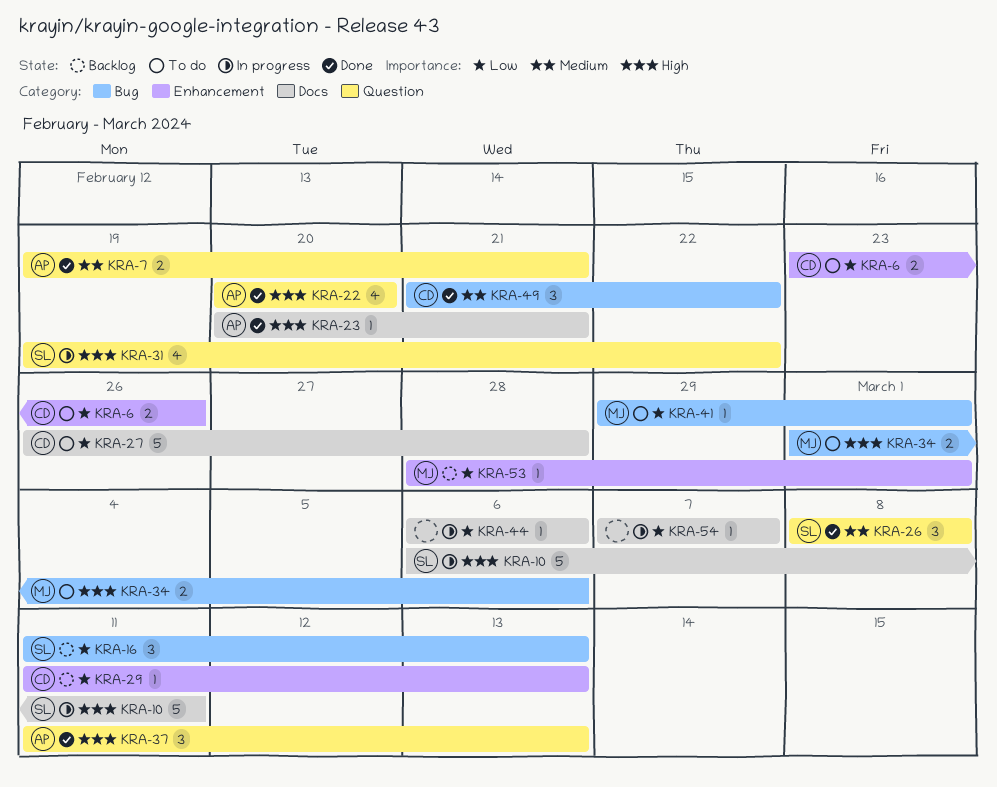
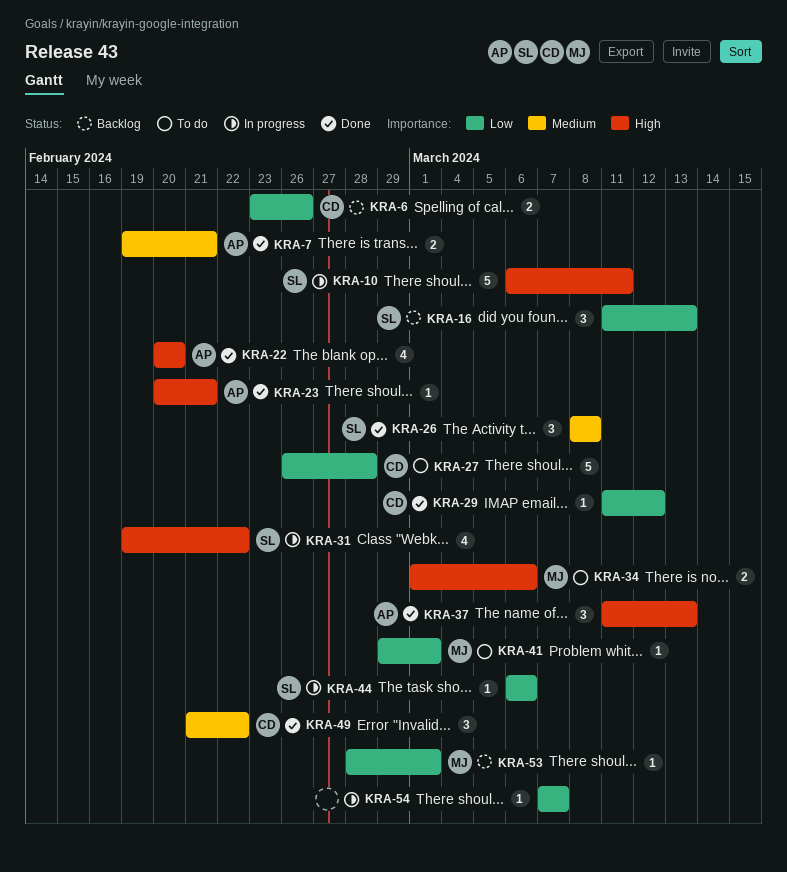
KRA-6, status: To do -> Backlog
KRA-29, status: Backlog -> Done
KRA-29, due: Mar 13 -> Mar 12
KRA-44, owner: none -> SL

